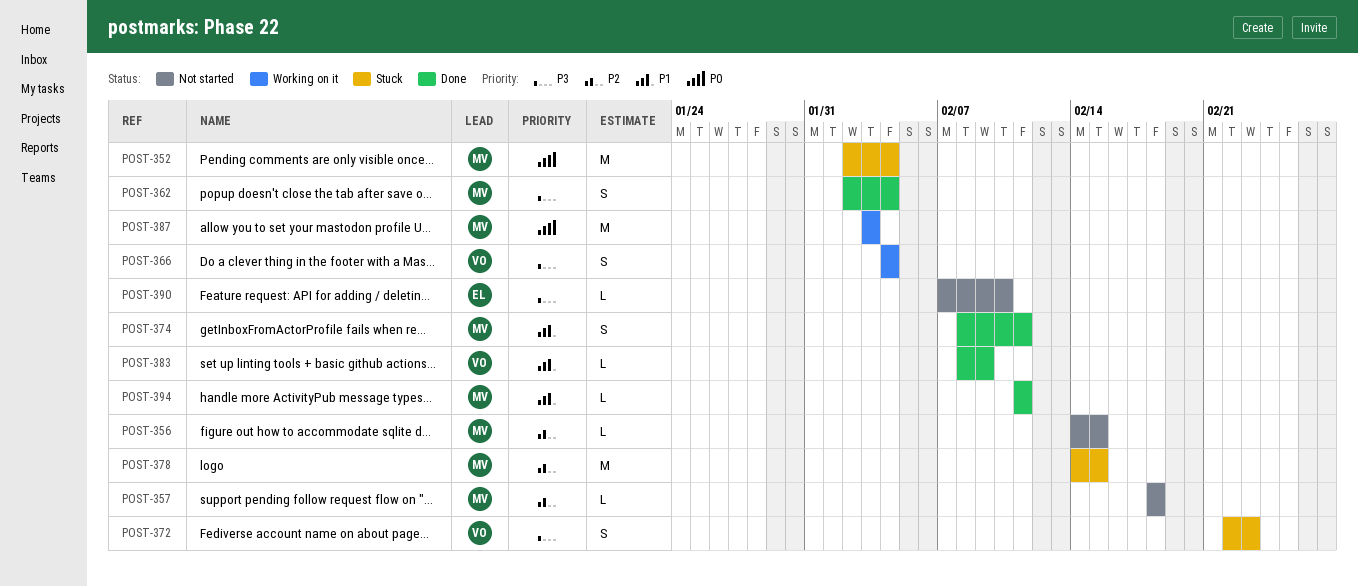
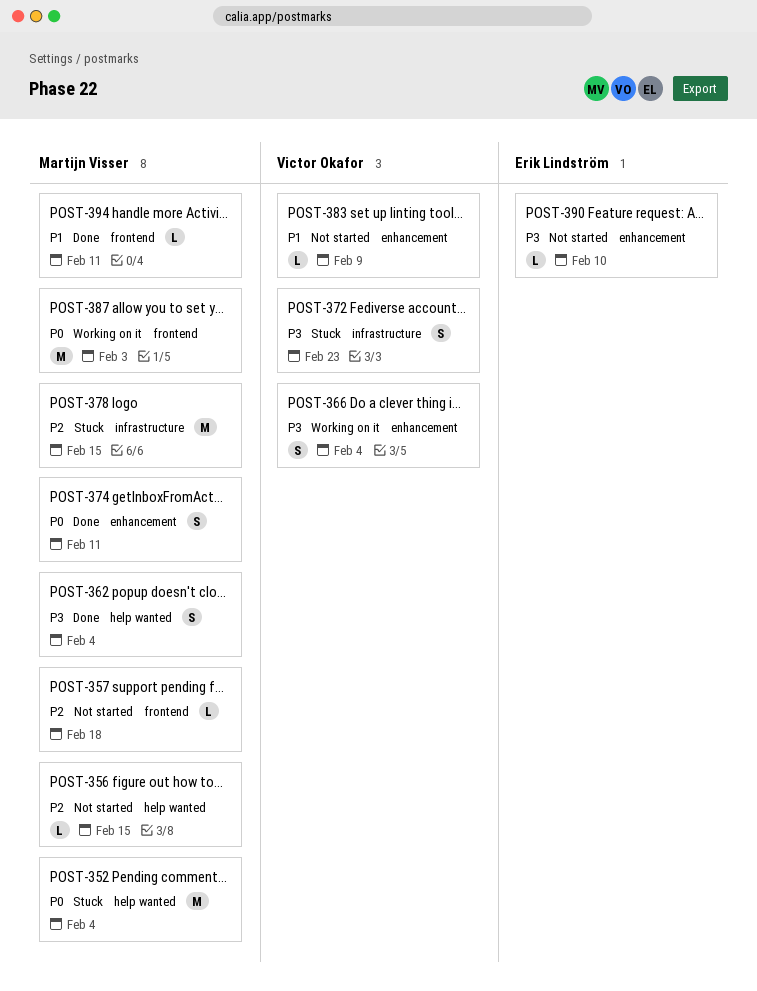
POST-374, priority: P1 -> P0
POST-383, status: Done -> Not started

